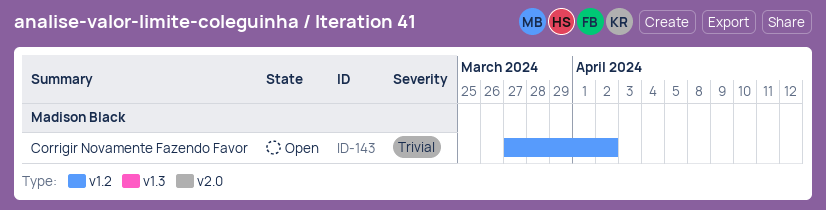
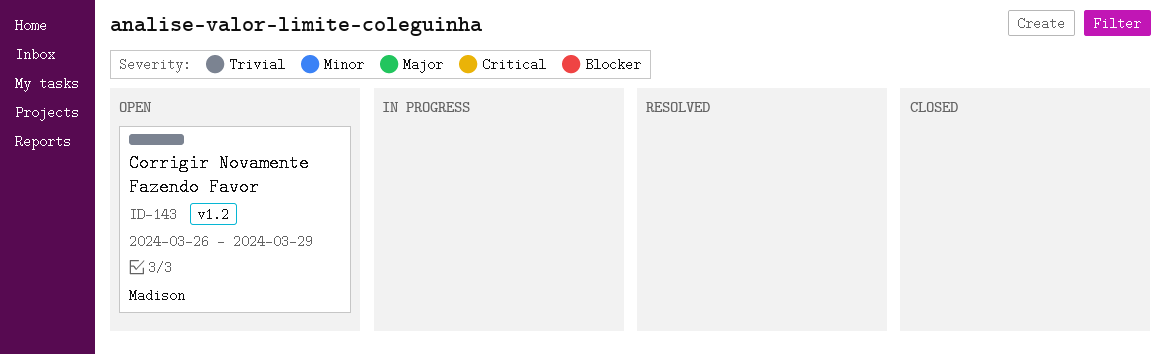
ID-143, start: Mar 27 -> Mar 26
ID-143, due: Apr 2 -> Mar 29

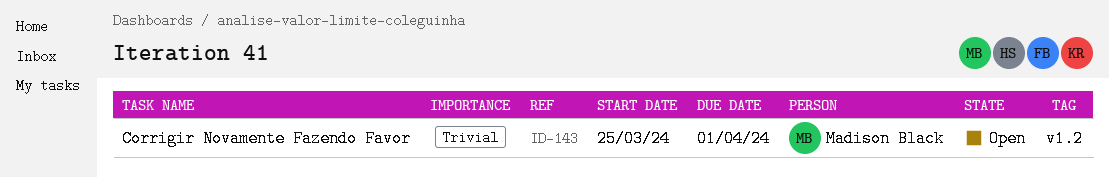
ID-143, start: Mar 26 -> Mar 25
ID-143, due: Mar 29 -> Apr 1

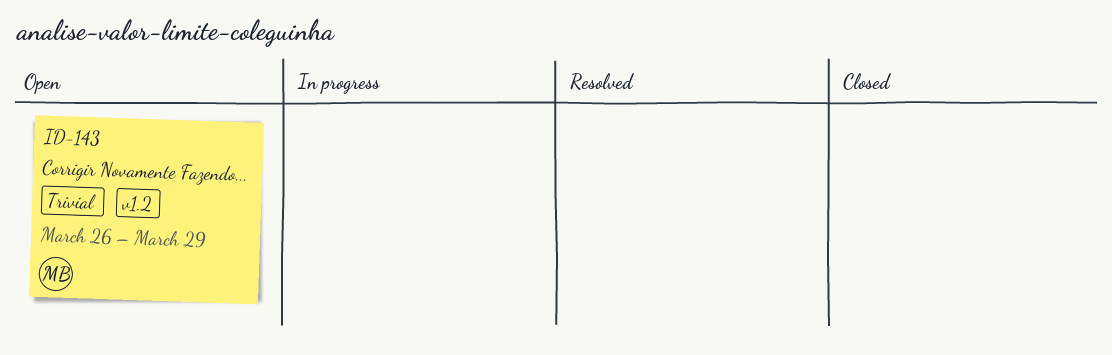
ID-143, start: Mar 25 -> Mar 26
ID-143, due: Apr 1 -> Mar 29

